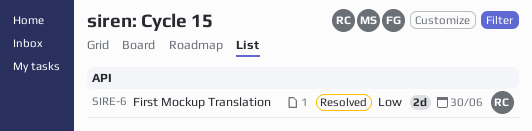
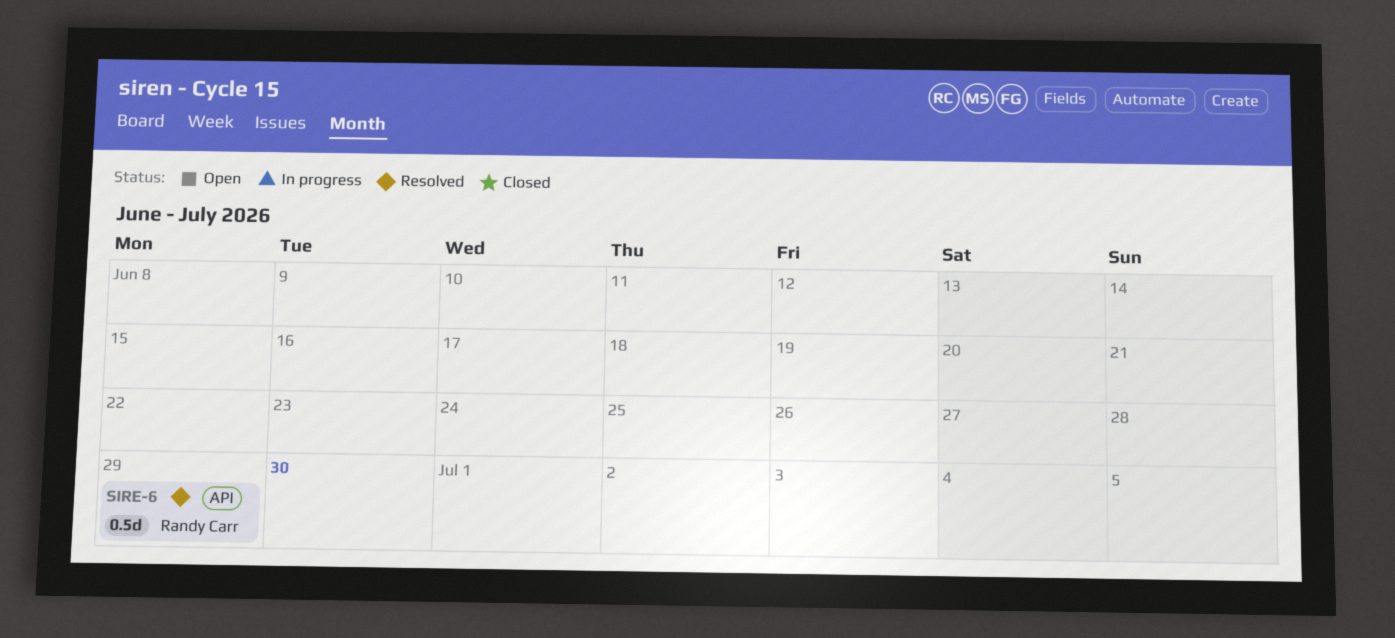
SIRE-6, estimate: 2d -> 0.5d
SIRE-6, due: Jun 30 -> Jun 29

